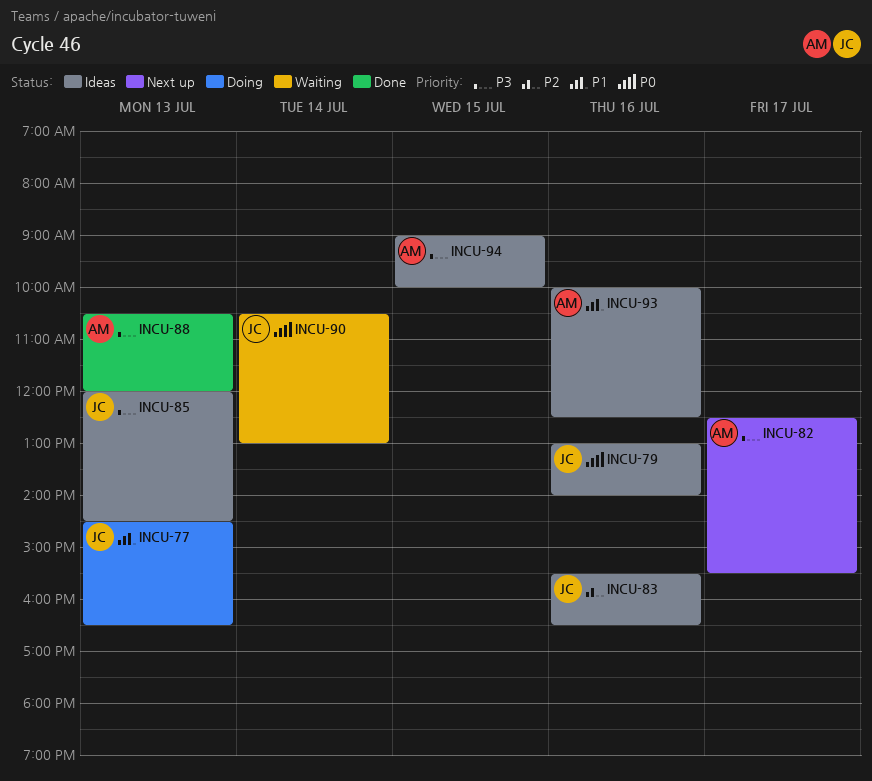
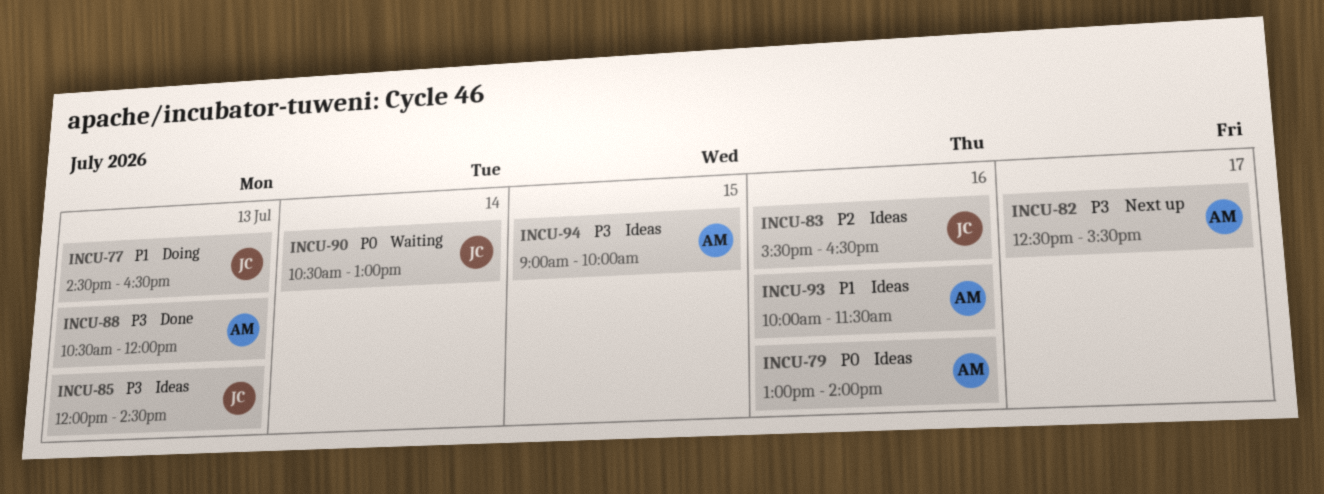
INCU-79, owner: JC -> AM
INCU-93, ends: 12:30 -> 11:30

